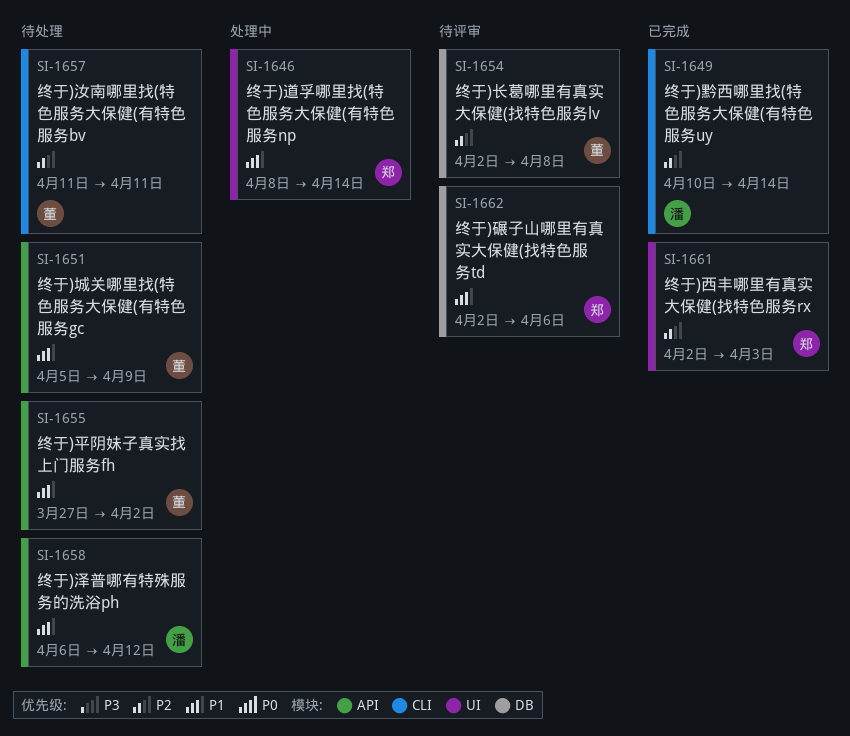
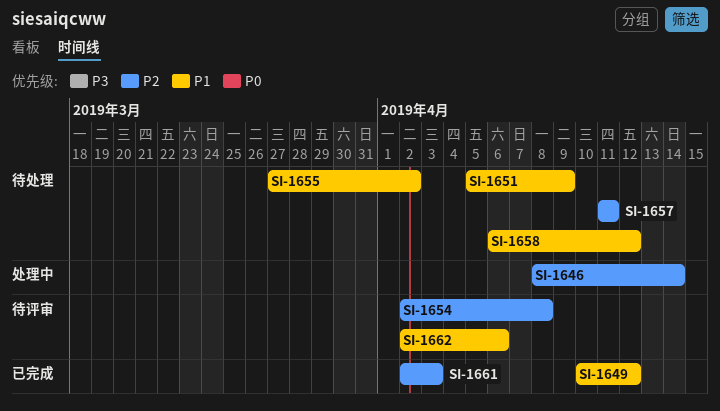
SI-1646, priority: P1 -> P2
SI-1649, priority: P2 -> P1
SI-1649, due: Apr 14 -> Apr 12

